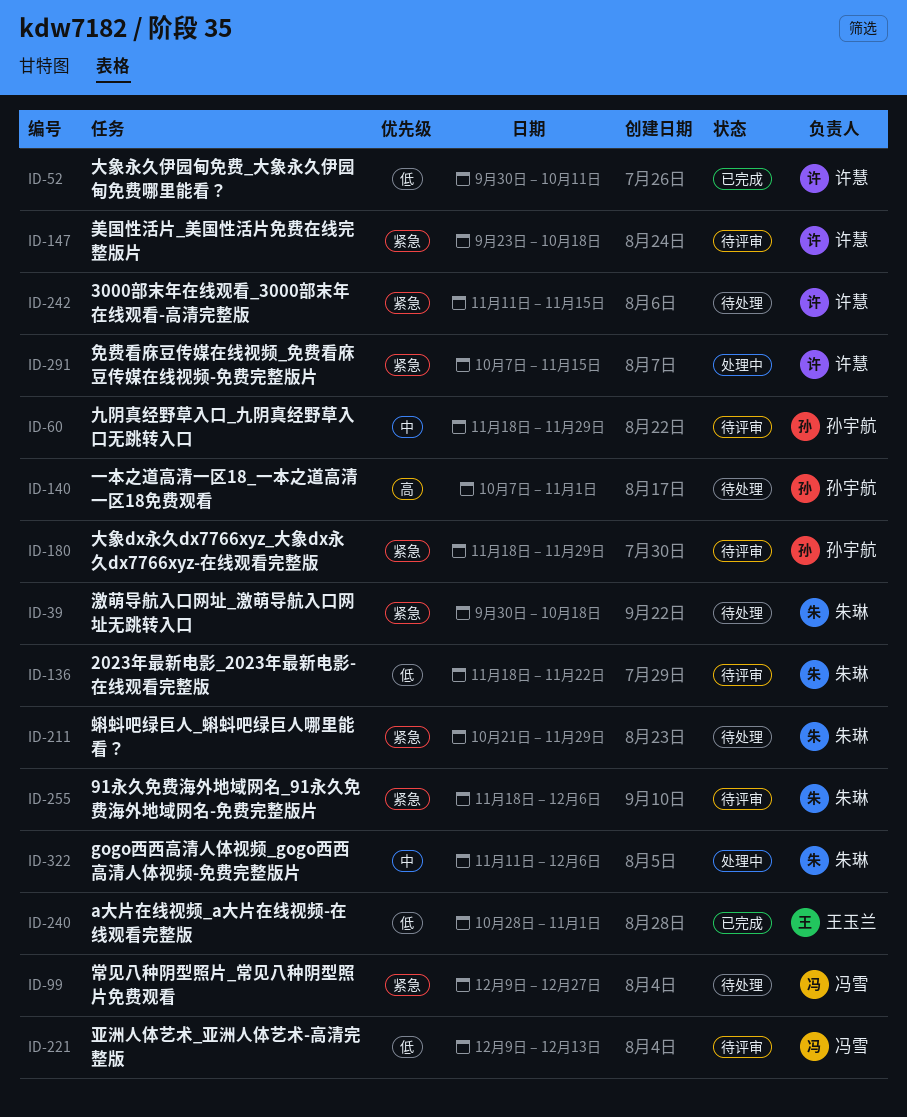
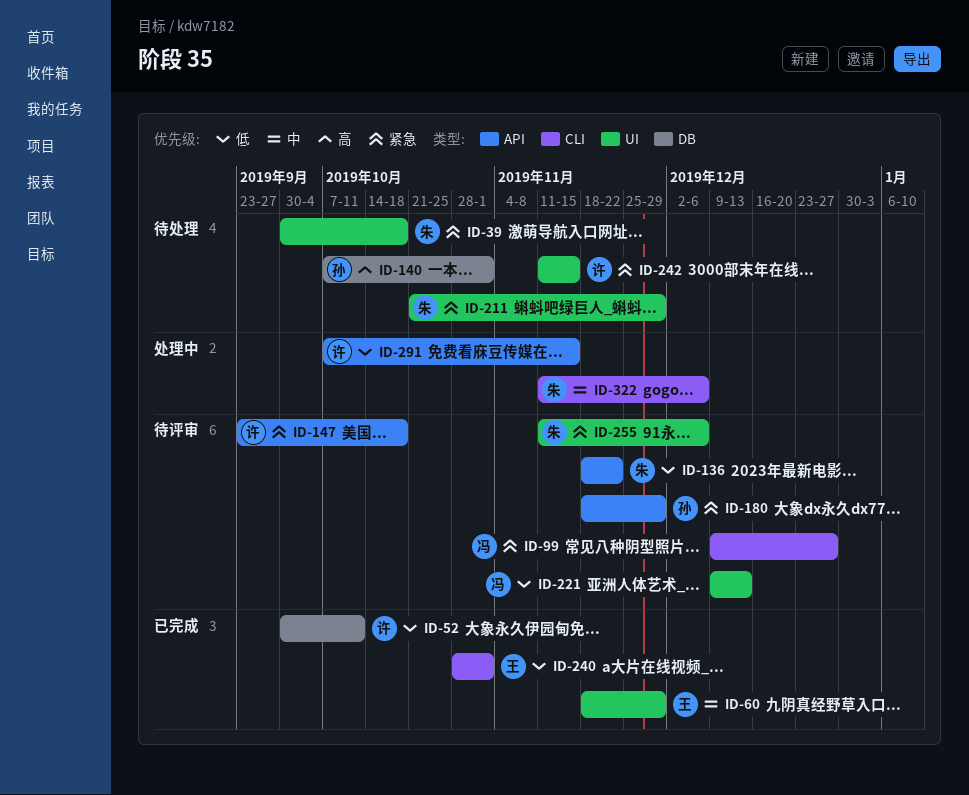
ID-60, status: 待评审 -> 已完成
ID-60, owner: 孙宇航 -> 王玉兰
ID-99, status: 待处理 -> 待评审
ID-255, start: Nov 18 -> Nov 11
ID-291, priority: 紧急 -> 低

